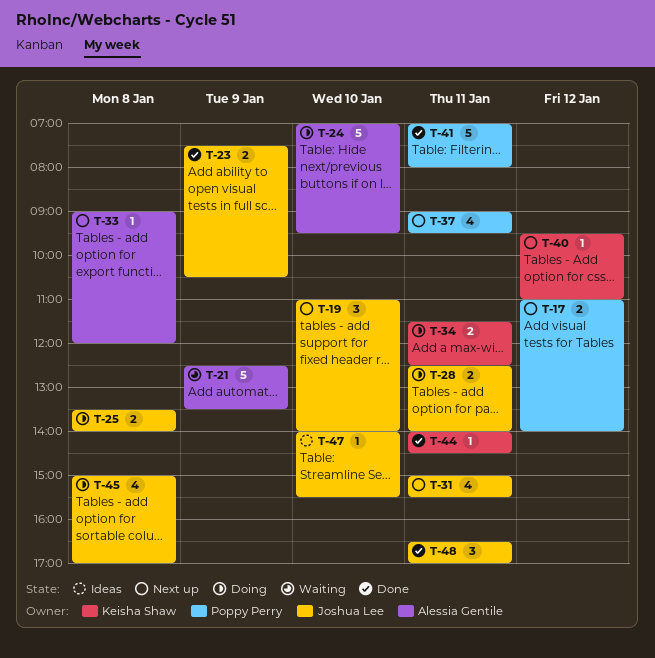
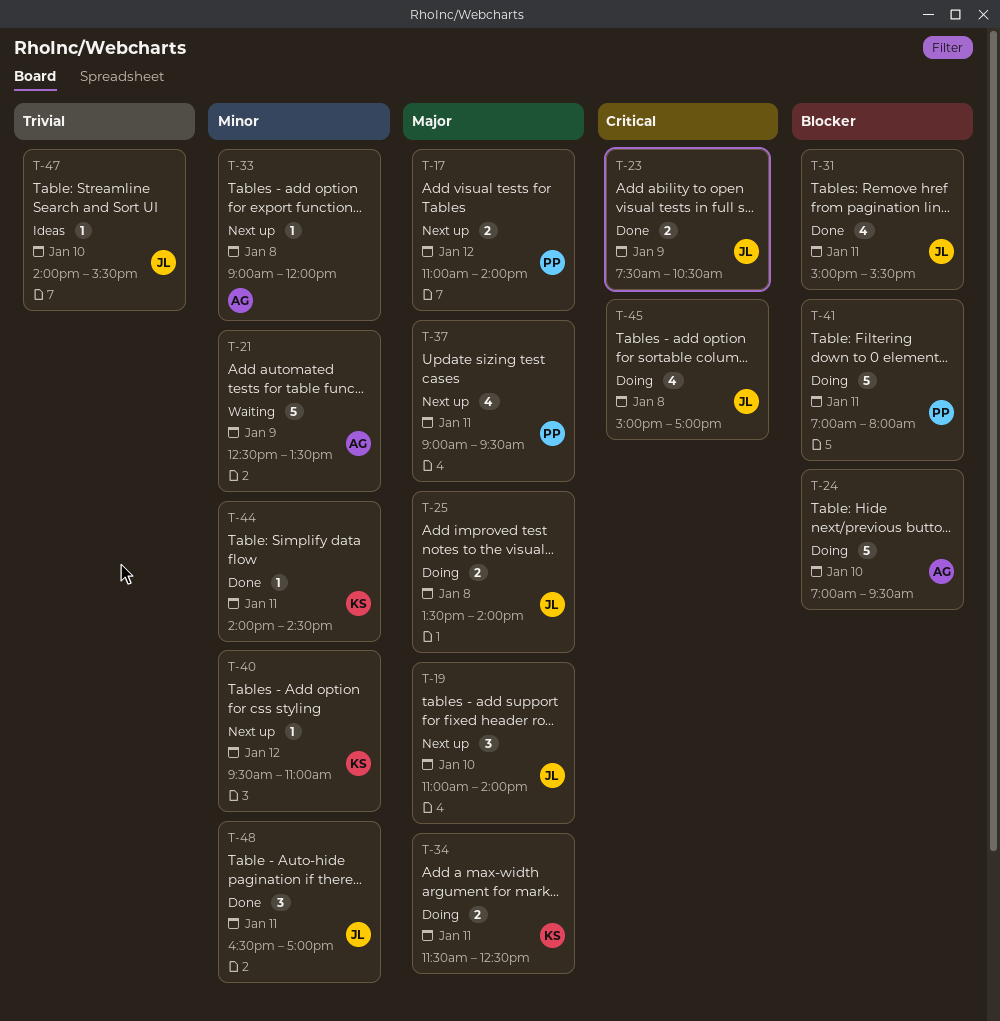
T-28: present -> none
T-31, status: Next up -> Done
T-41, status: Done -> Doing

